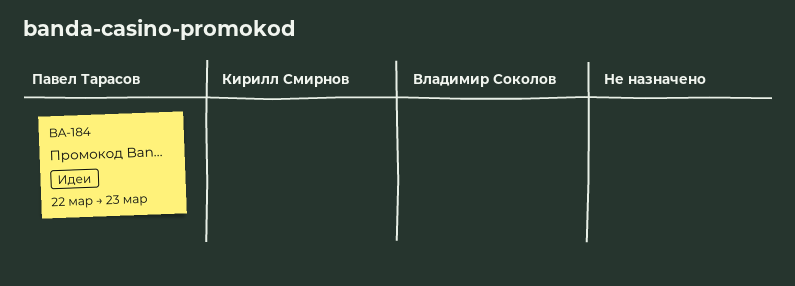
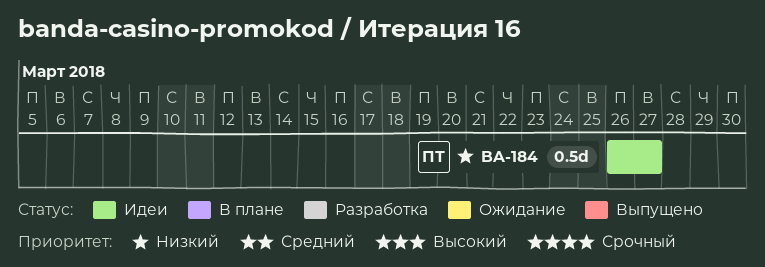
BA-184, start: Mar 22 -> Mar 26
BA-184, due: Mar 23 -> Mar 27

